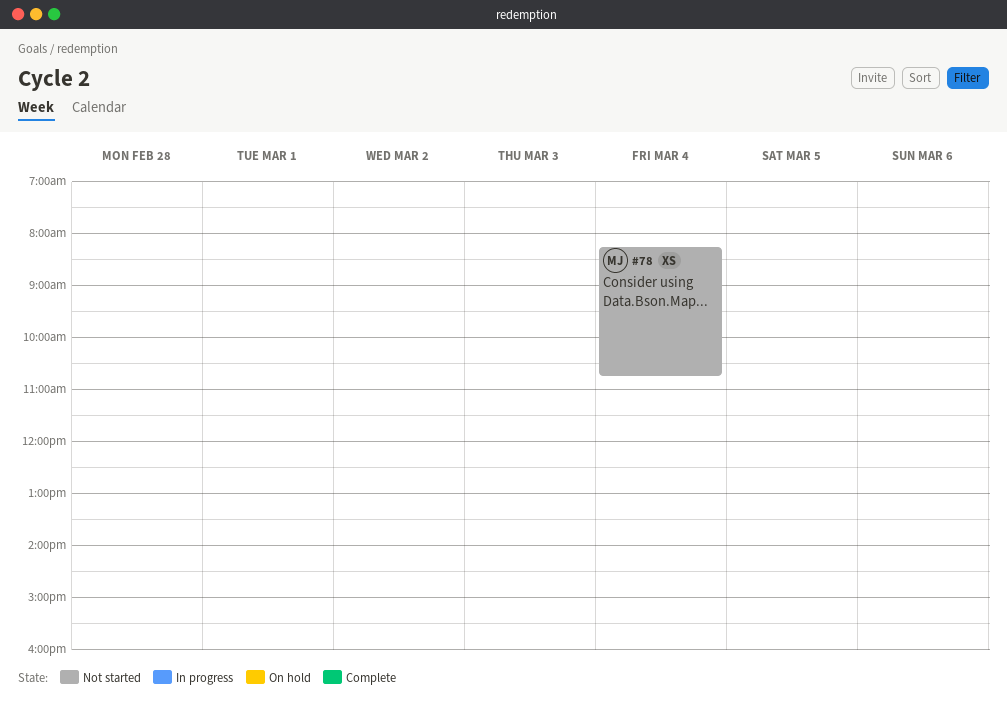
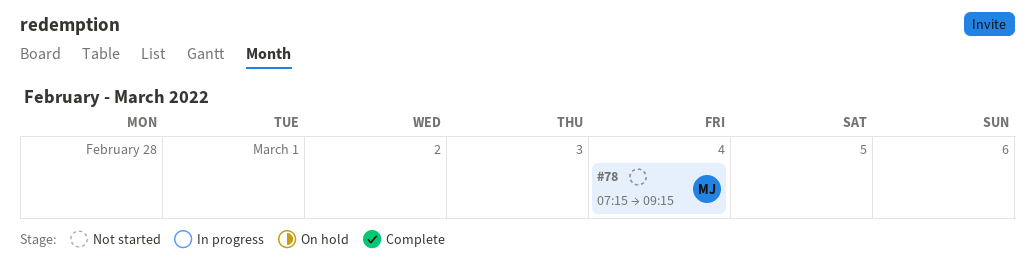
#78, begins: 08:15 -> 07:15
#78, ends: 10:45 -> 09:15

